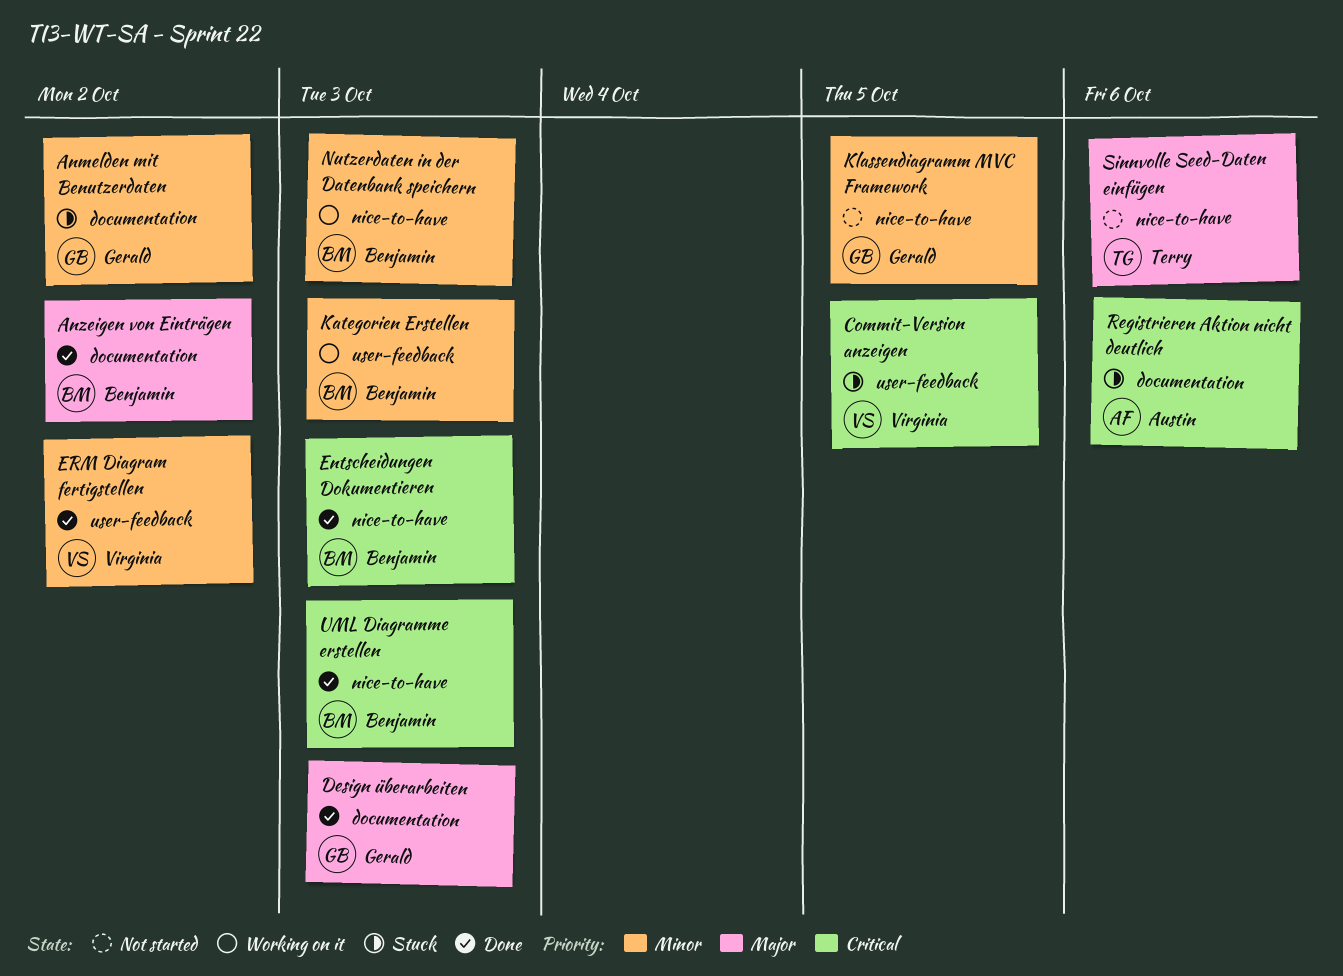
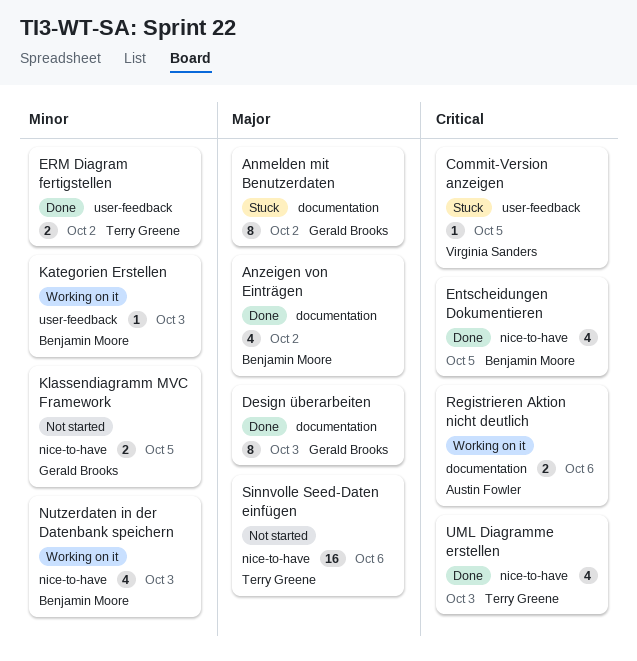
Anmelden mit Benutzerdaten, priority: Minor -> Major
Entscheidungen Dokumentieren, due: Oct 3 -> Oct 5
ERM Diagram fertigstellen, owner: Virginia Sanders -> Terry Greene
Registrieren Aktion nicht deutlich, status: Stuck -> Working on it
UML Diagramme erstellen, owner: Benjamin Moore -> Terry Greene

